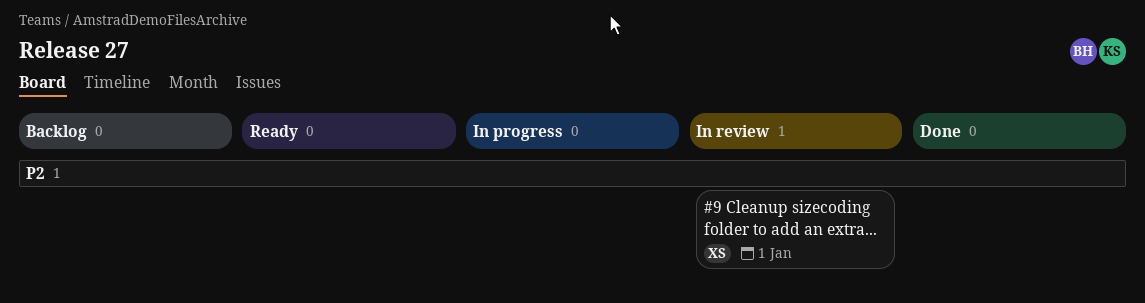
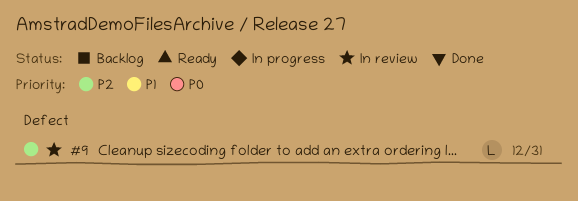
#9, estimate: XS -> L
#9, due: Jan 1 -> Dec 31

